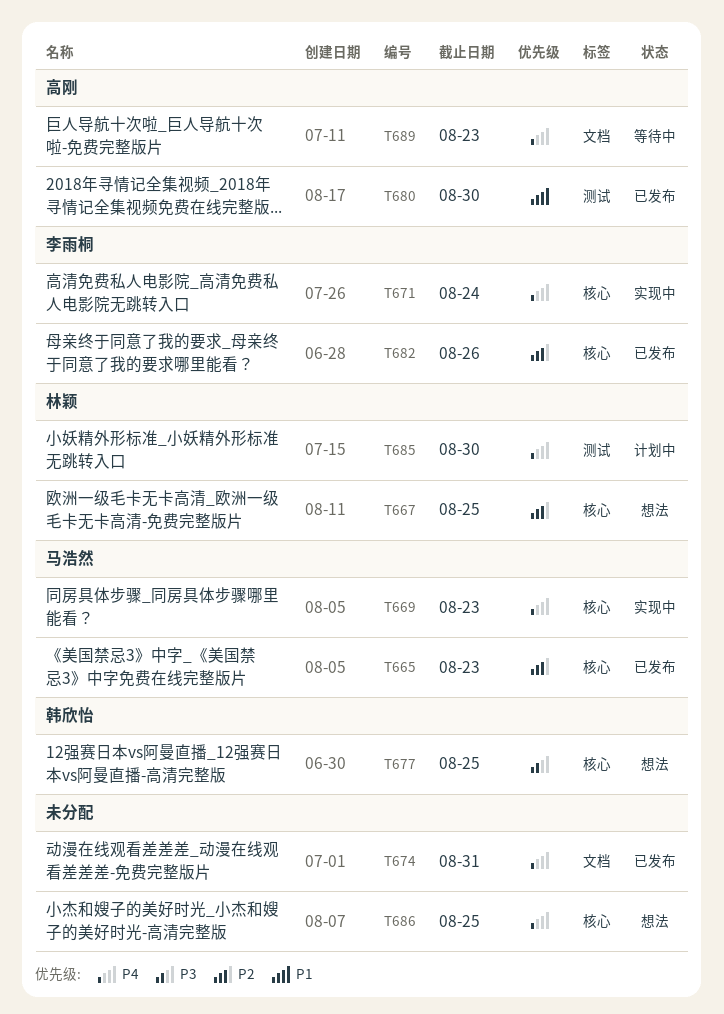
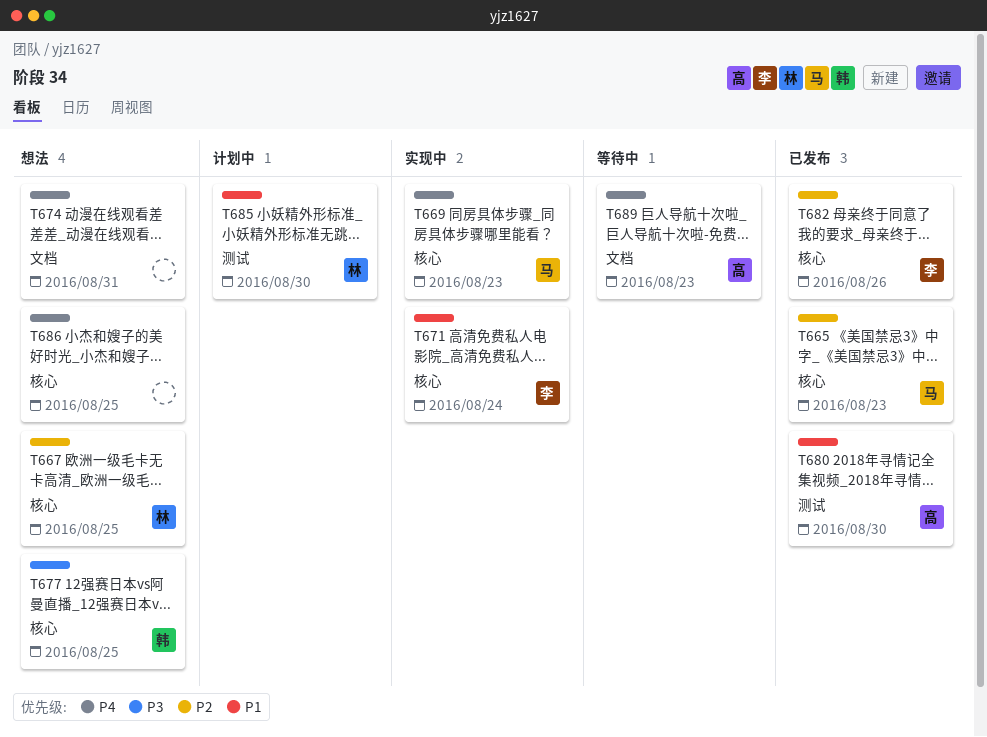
T671, priority: P4 -> P1
T674, status: 已发布 -> 想法
T685, priority: P4 -> P1

